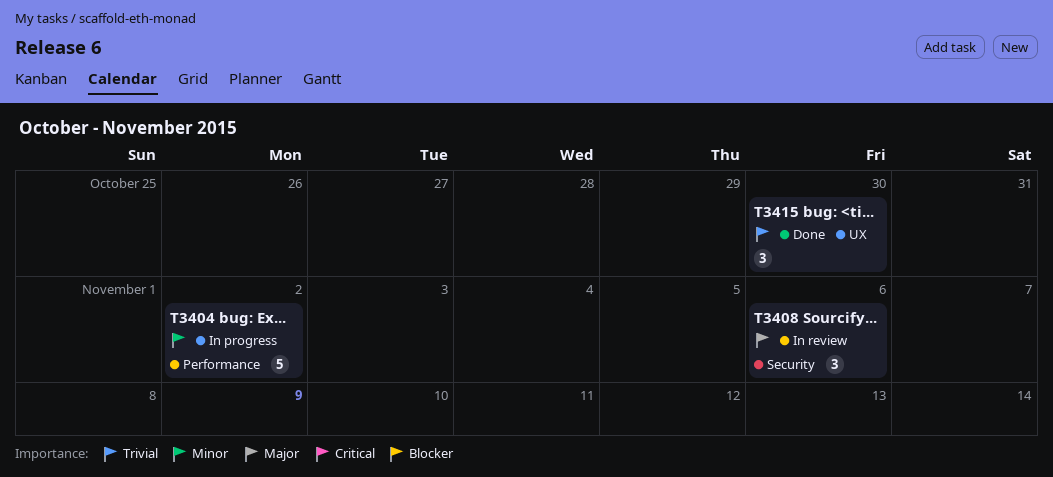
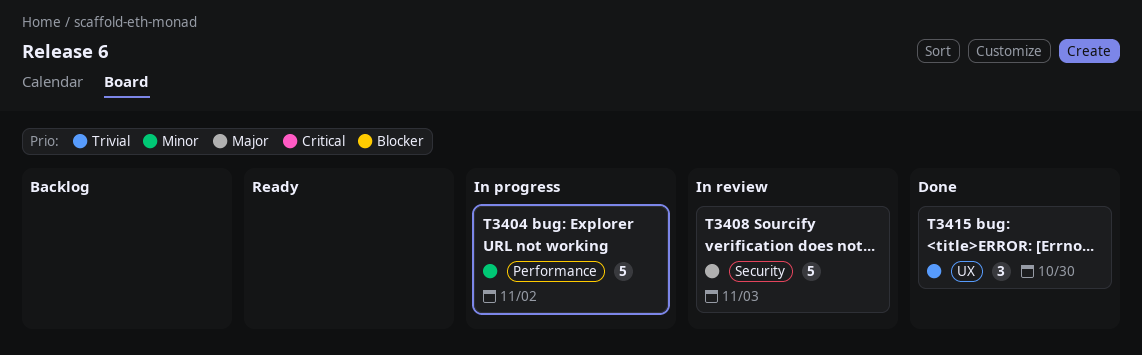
T3408, estimate: 3 -> 5
T3408, due: Nov 6 -> Nov 3

